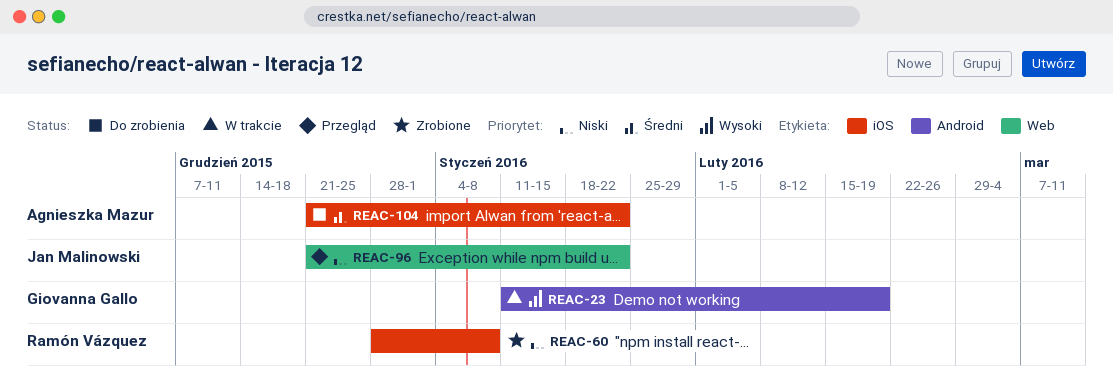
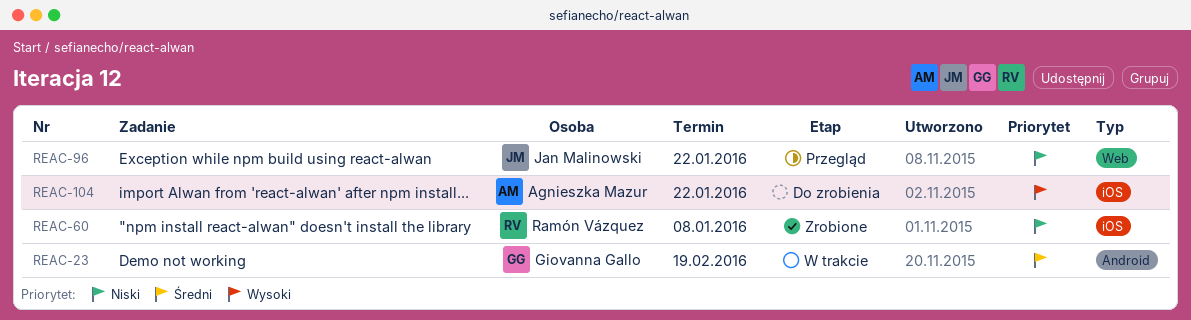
REAC-23, priority: Wysoki -> Średni
REAC-104, priority: Średni -> Wysoki

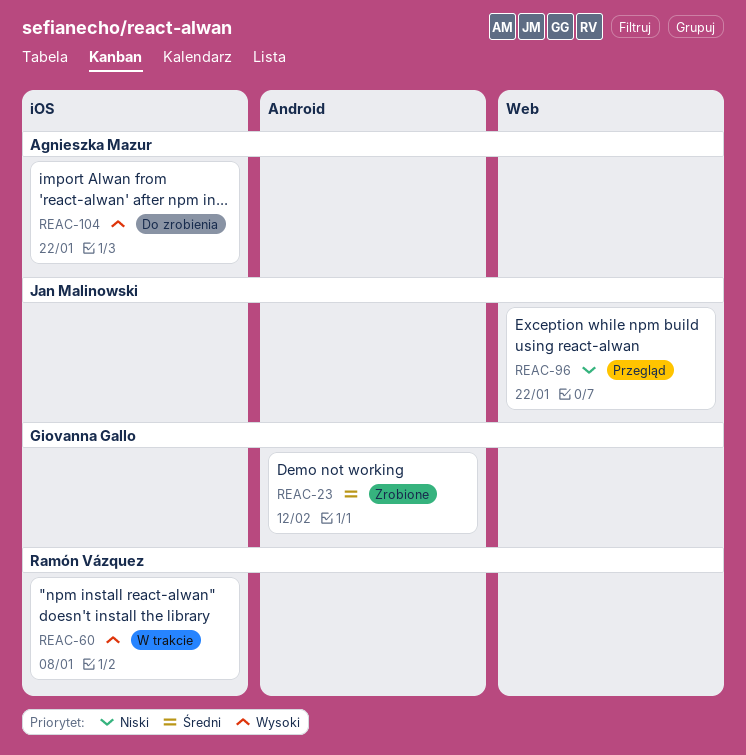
REAC-23, status: W trakcie -> Zrobione
REAC-23, due: Feb 19 -> Feb 12
REAC-60, status: Zrobione -> W trakcie
REAC-60, priority: Niski -> Wysoki

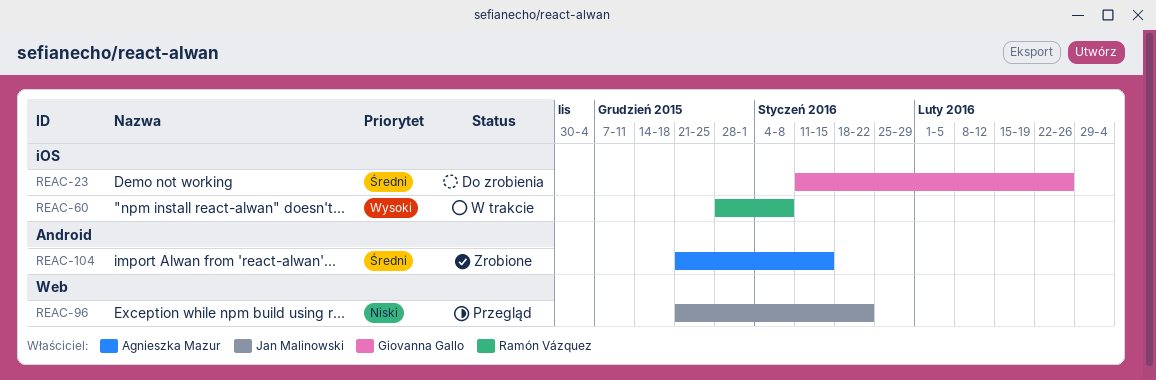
REAC-23, status: Zrobione -> Do zrobienia
REAC-23, label: Android -> iOS
REAC-23, due: Feb 12 -> Feb 26
REAC-104, status: Do zrobienia -> Zrobione
REAC-104, priority: Wysoki -> Średni
REAC-104, label: iOS -> Android
REAC-104, due: Jan 22 -> Jan 15

